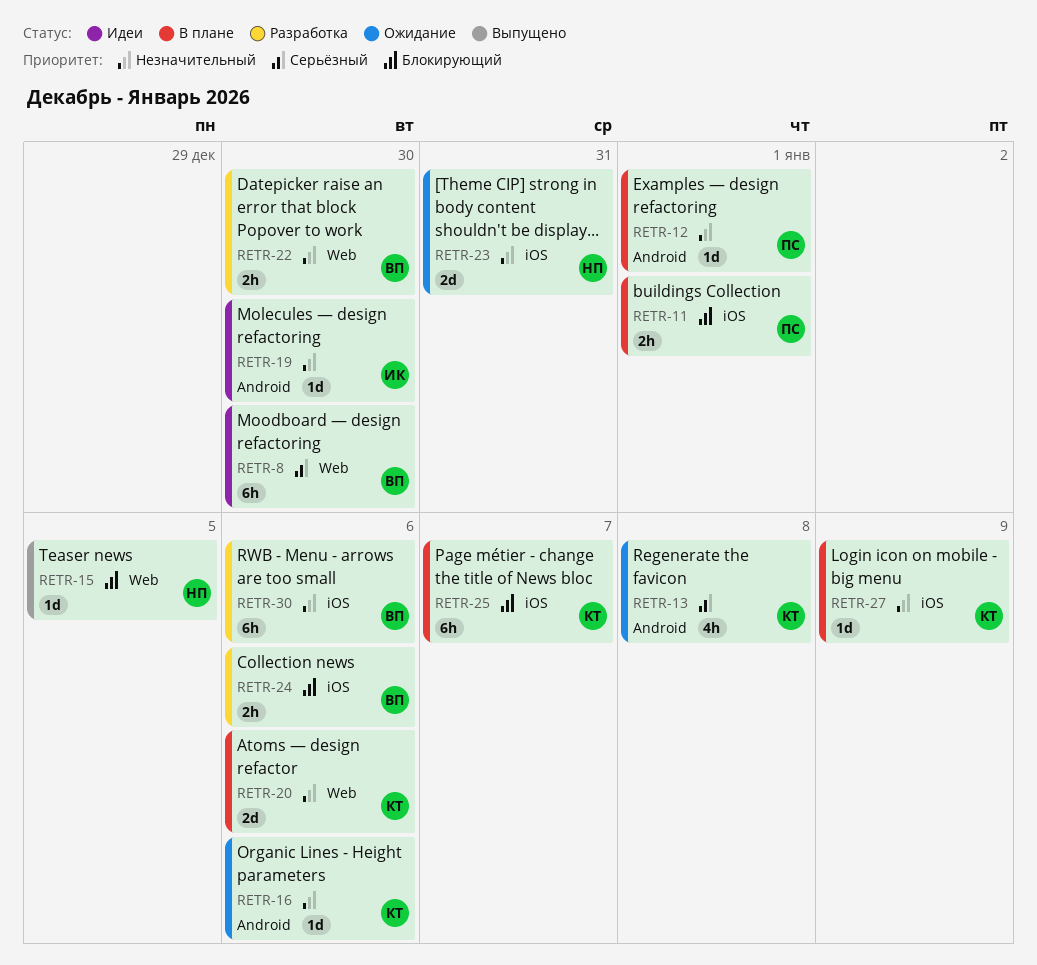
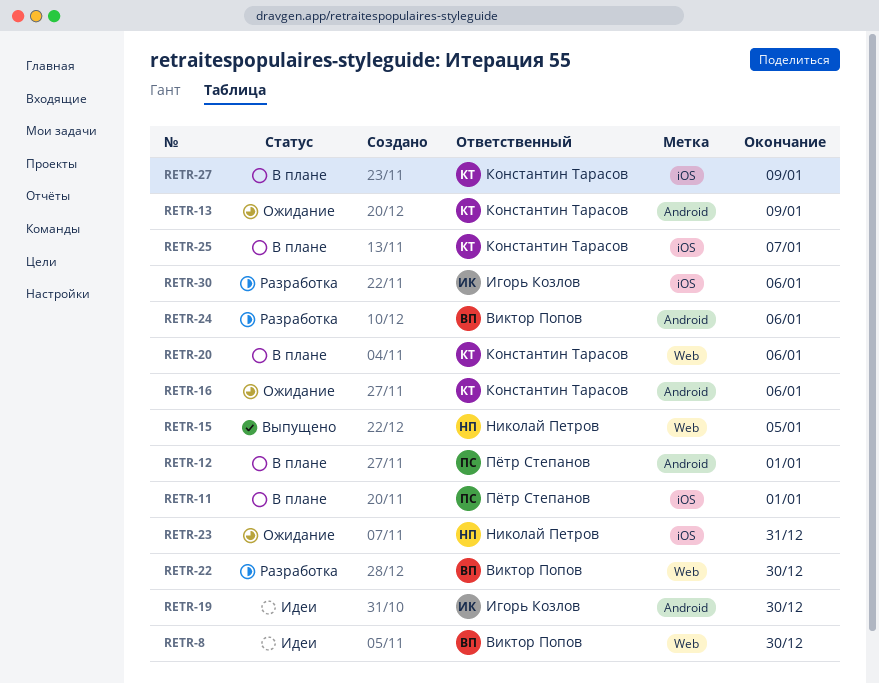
RETR-13, due: Jan 8 -> Jan 9
RETR-24, label: iOS -> Android
RETR-30, owner: Виктор Попов -> Игорь Козлов

